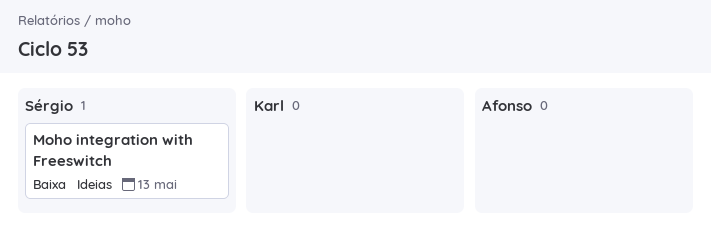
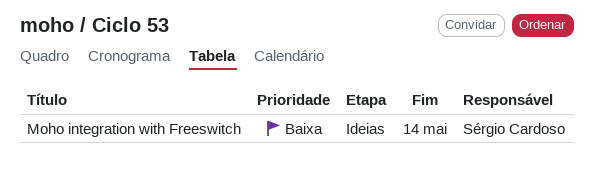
Moho integration with Freeswitch, due: May 13 -> May 14

